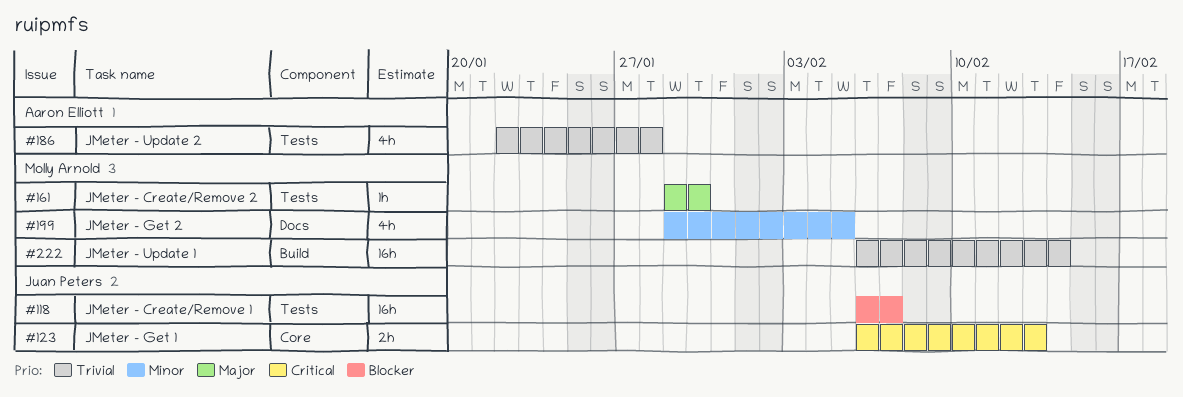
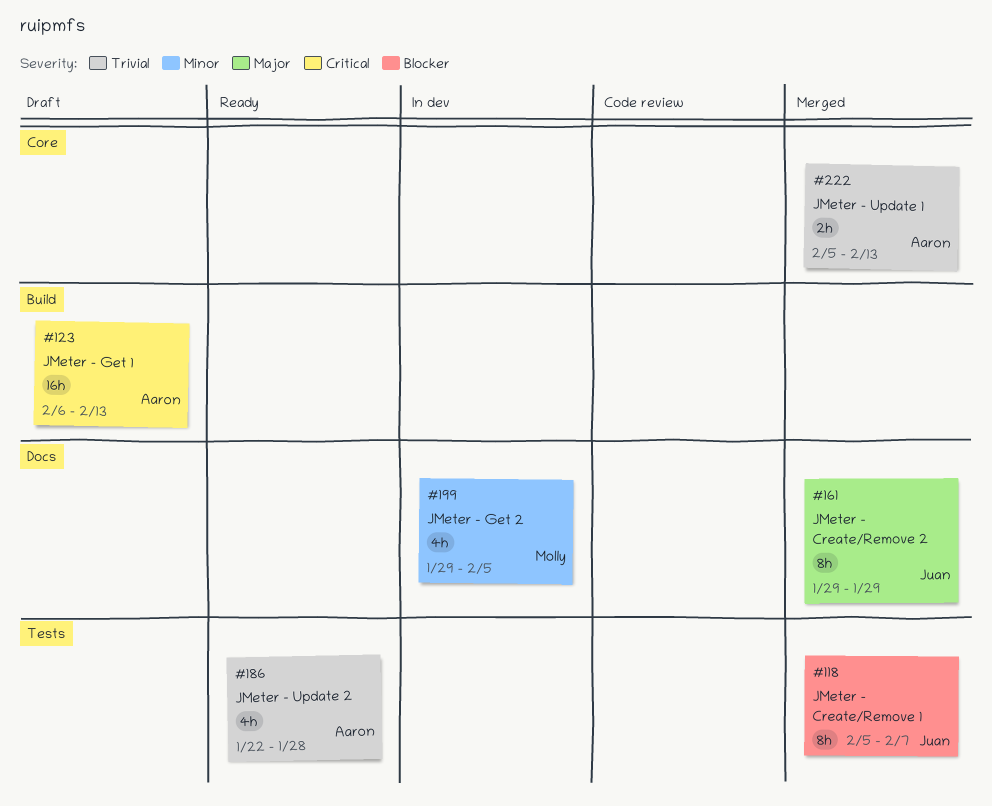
#118, estimate: 16h -> 8h
#118, start: Feb 6 -> Feb 5
#123, owner: Juan Peters -> Aaron Elliott
#123, label: Core -> Build
#123, estimate: 2h -> 16h
#161, owner: Molly Arnold -> Juan Peters
#161, label: Tests -> Docs
#161, estimate: 1h -> 8h
#161, due: Jan 30 -> Jan 29
#222, owner: Molly Arnold -> Aaron Elliott
#222, label: Build -> Core
#222, estimate: 16h -> 2h
#222, start: Feb 6 -> Feb 5
#222, due: Feb 14 -> Feb 13

